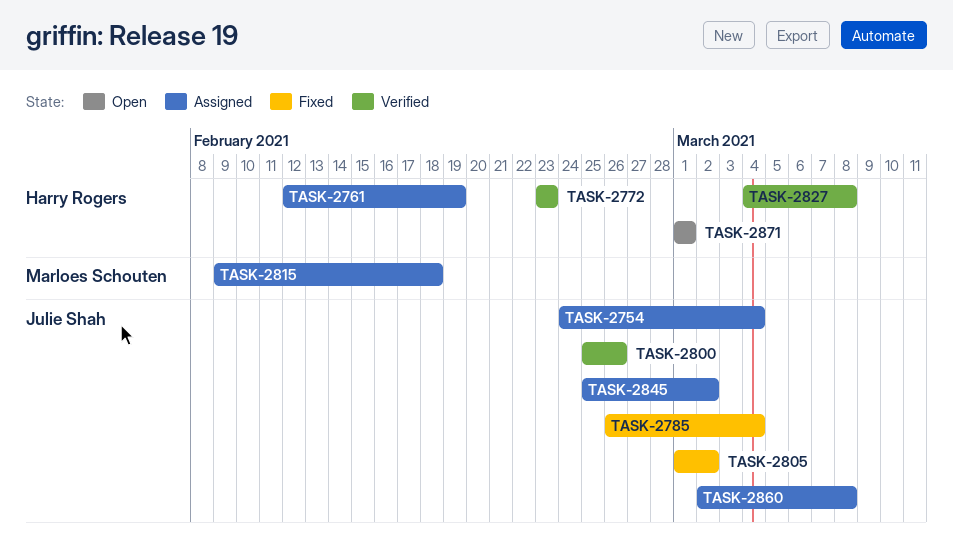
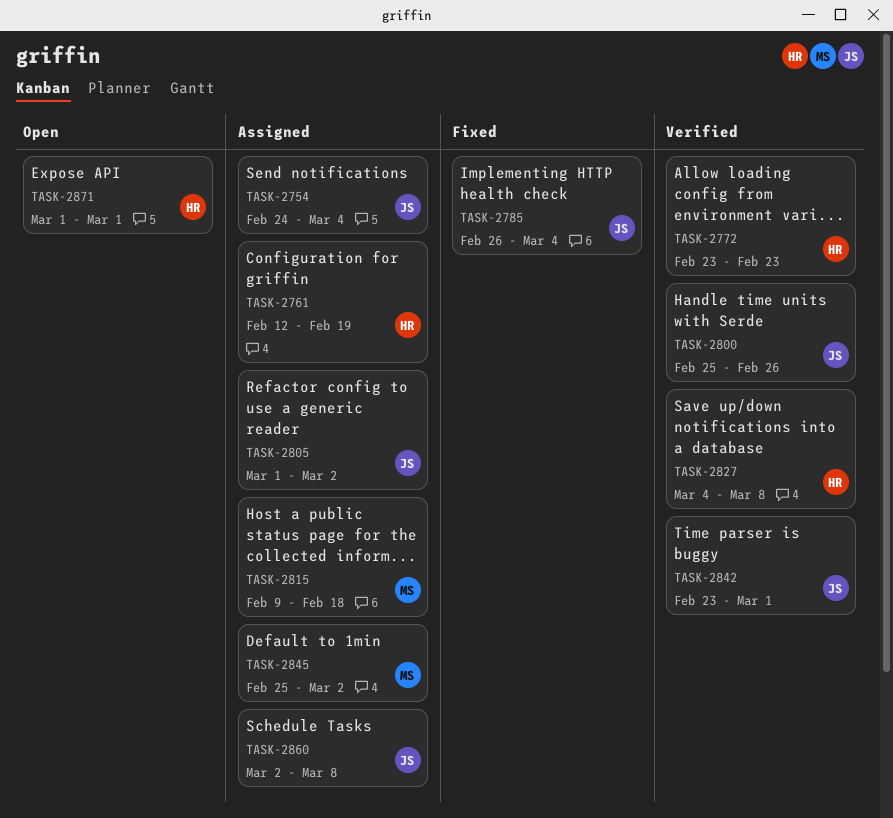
TASK-2805, status: Fixed -> Assigned
TASK-2842: none -> present
TASK-2845, owner: Julie Shah -> Marloes Schouten

